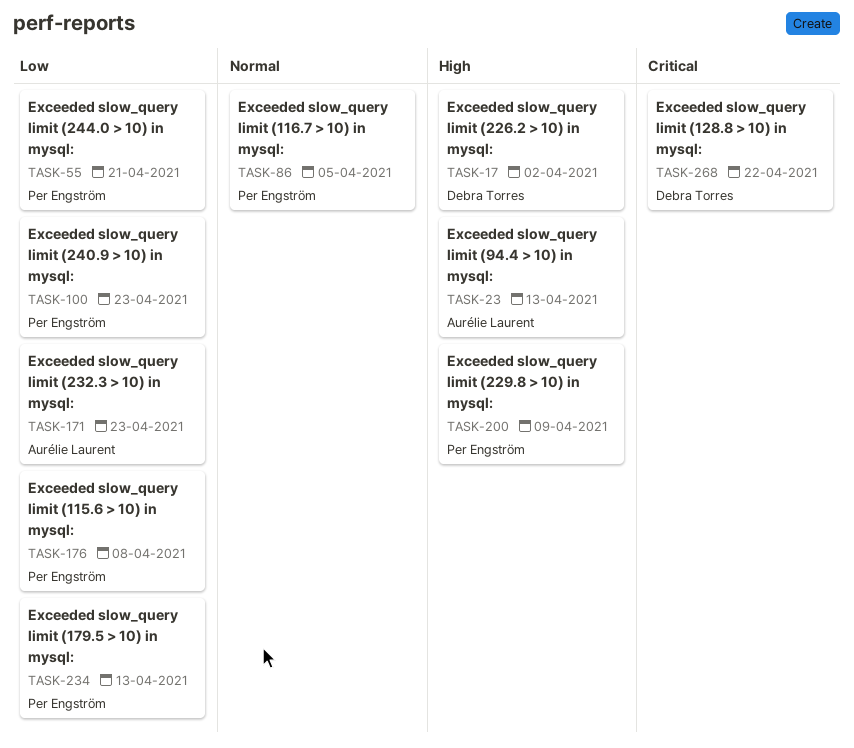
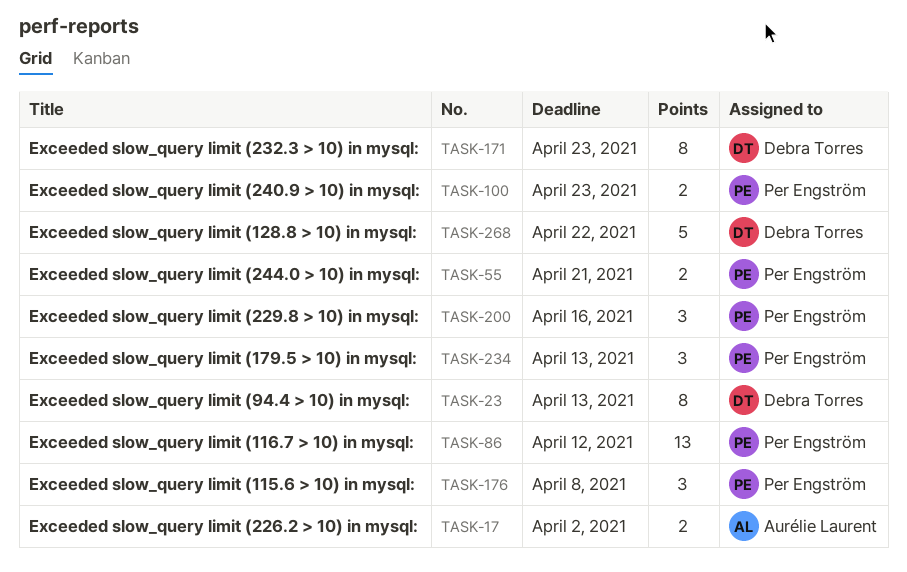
TASK-17, owner: Debra Torres -> Aurélie Laurent
TASK-23, owner: Aurélie Laurent -> Debra Torres
TASK-86, due: Apr 5 -> Apr 12
TASK-171, owner: Aurélie Laurent -> Debra Torres
TASK-200, due: Apr 9 -> Apr 16

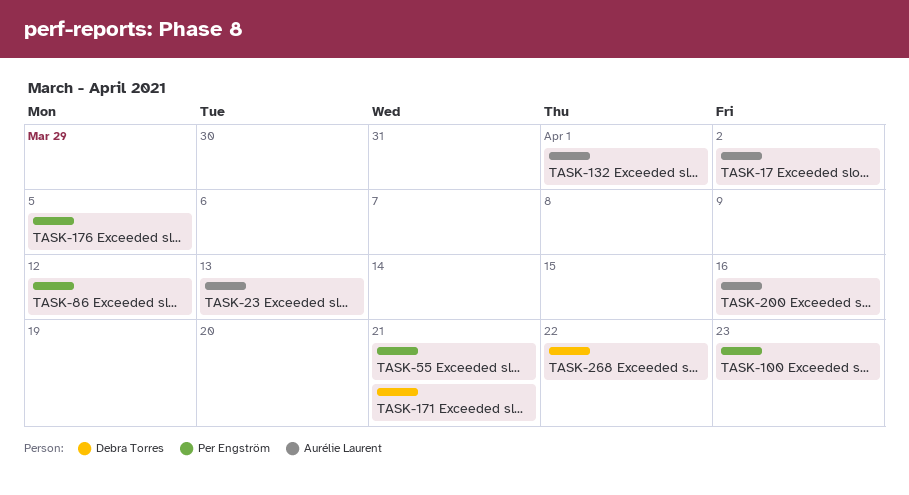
TASK-23, owner: Debra Torres -> Aurélie Laurent
TASK-132: none -> present
TASK-171, due: Apr 23 -> Apr 21
TASK-176, due: Apr 8 -> Apr 5
TASK-200, owner: Per Engström -> Aurélie Laurent
TASK-234: present -> none

